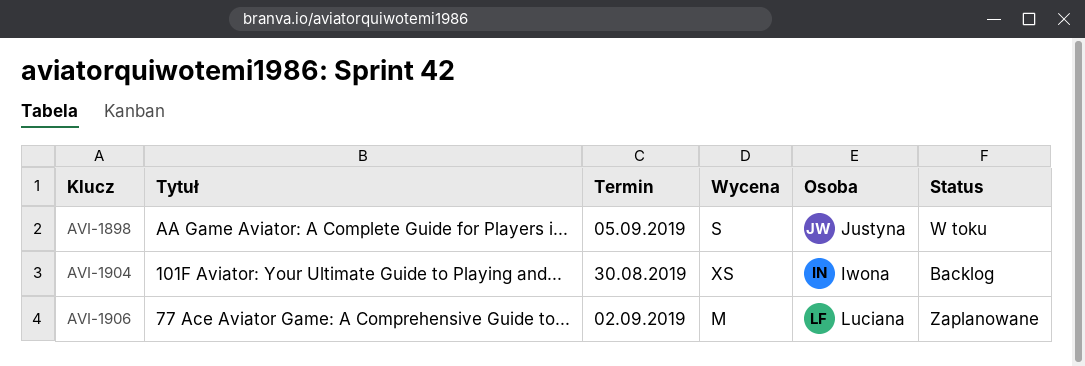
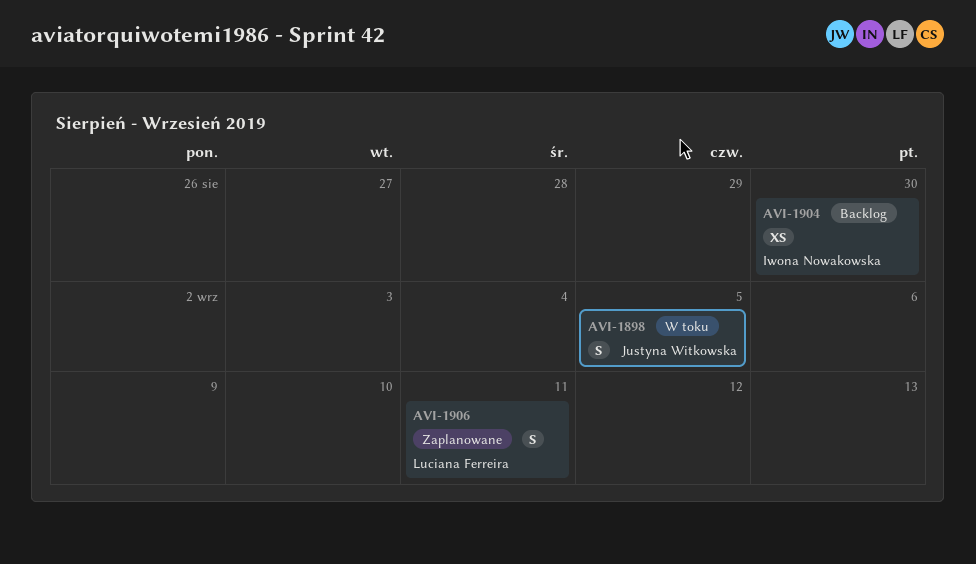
AVI-1906, estimate: M -> S
AVI-1906, due: Sep 2 -> Sep 11

